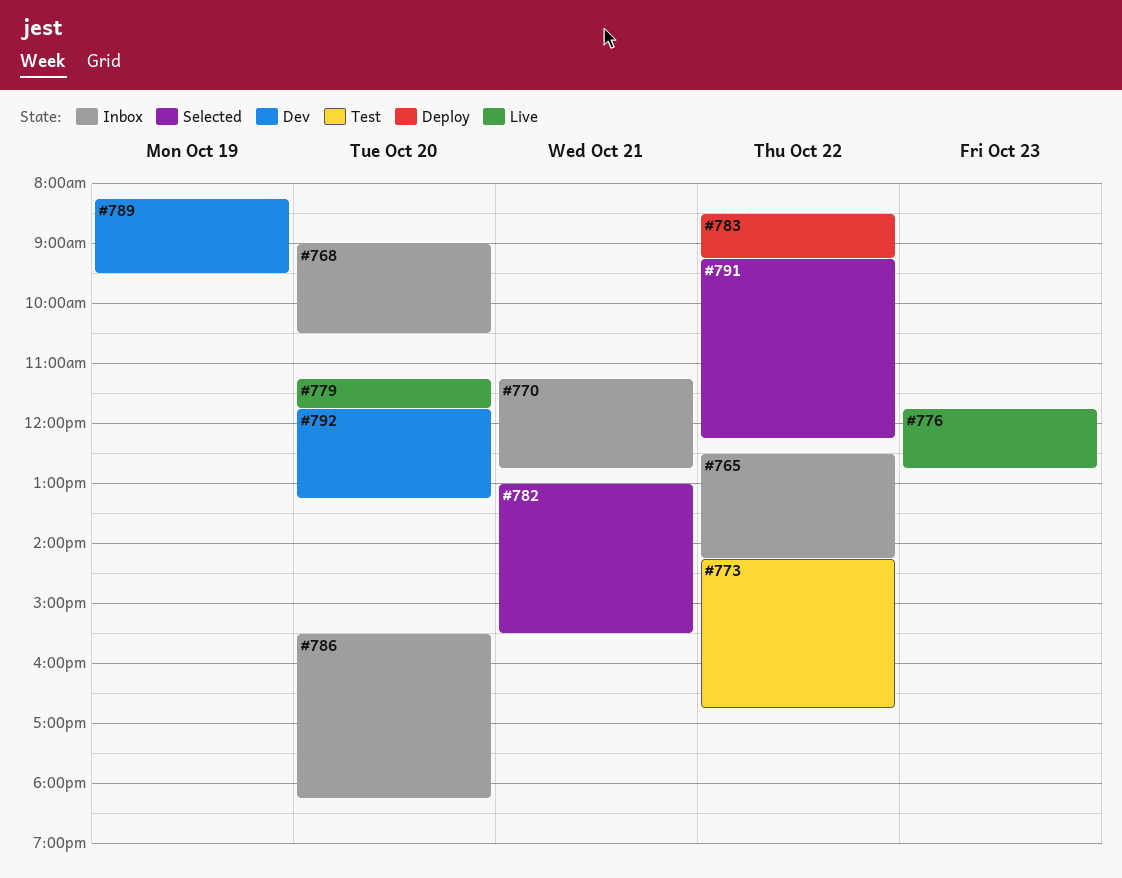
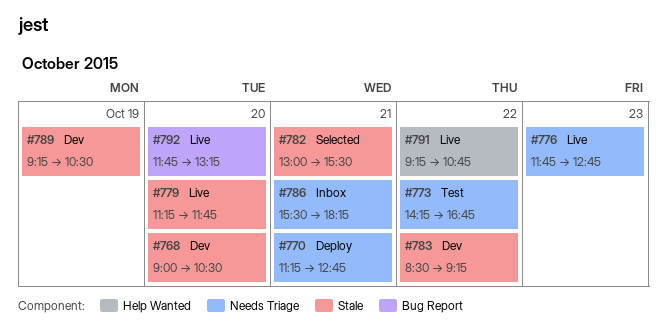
#765: present -> none
#768, status: Inbox -> Dev
#770, status: Inbox -> Deploy
#783, status: Deploy -> Dev
#786, day: Oct 20 -> Oct 21
#789, begins: 08:15 -> 09:15
#789, ends: 09:30 -> 10:30
#791, status: Selected -> Live
#791, ends: 12:15 -> 10:45
#792, status: Dev -> Live

